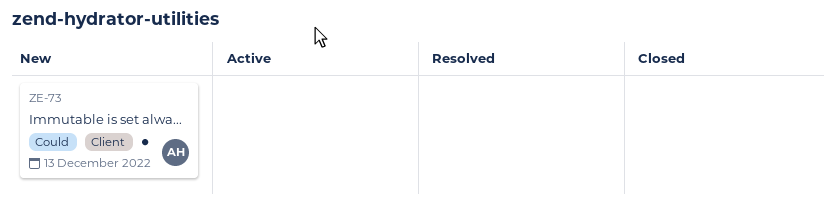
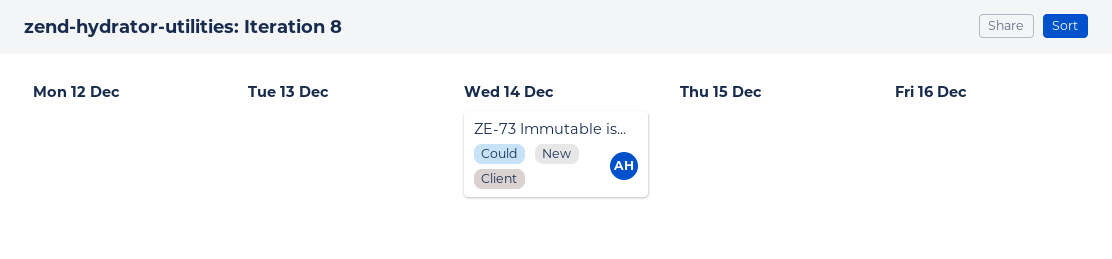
ZE-73, due: Dec 13 -> Dec 14

